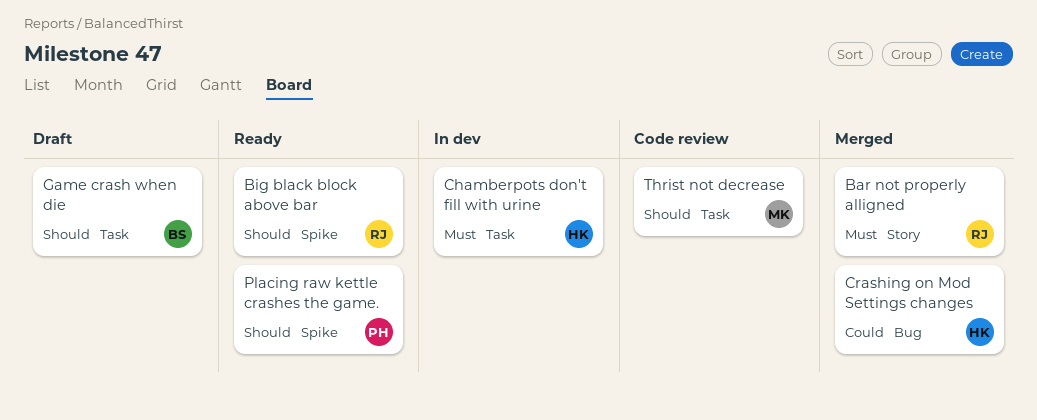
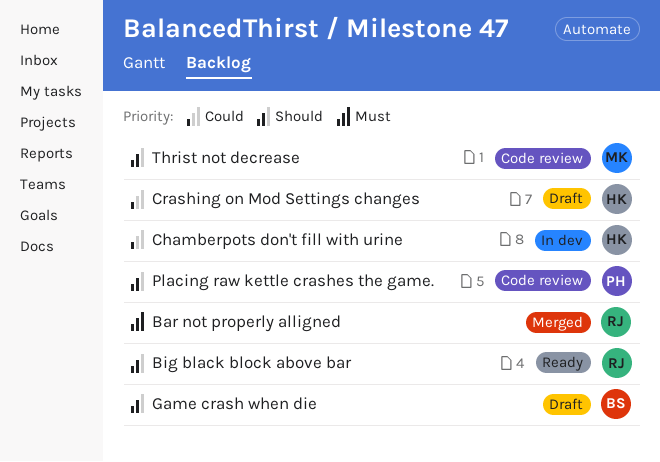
Chamberpots don't fill with urine, priority: Must -> Could
Crashing on Mod Settings changes, status: Merged -> Draft
Placing raw kettle crashes the game., status: Ready -> Code review

